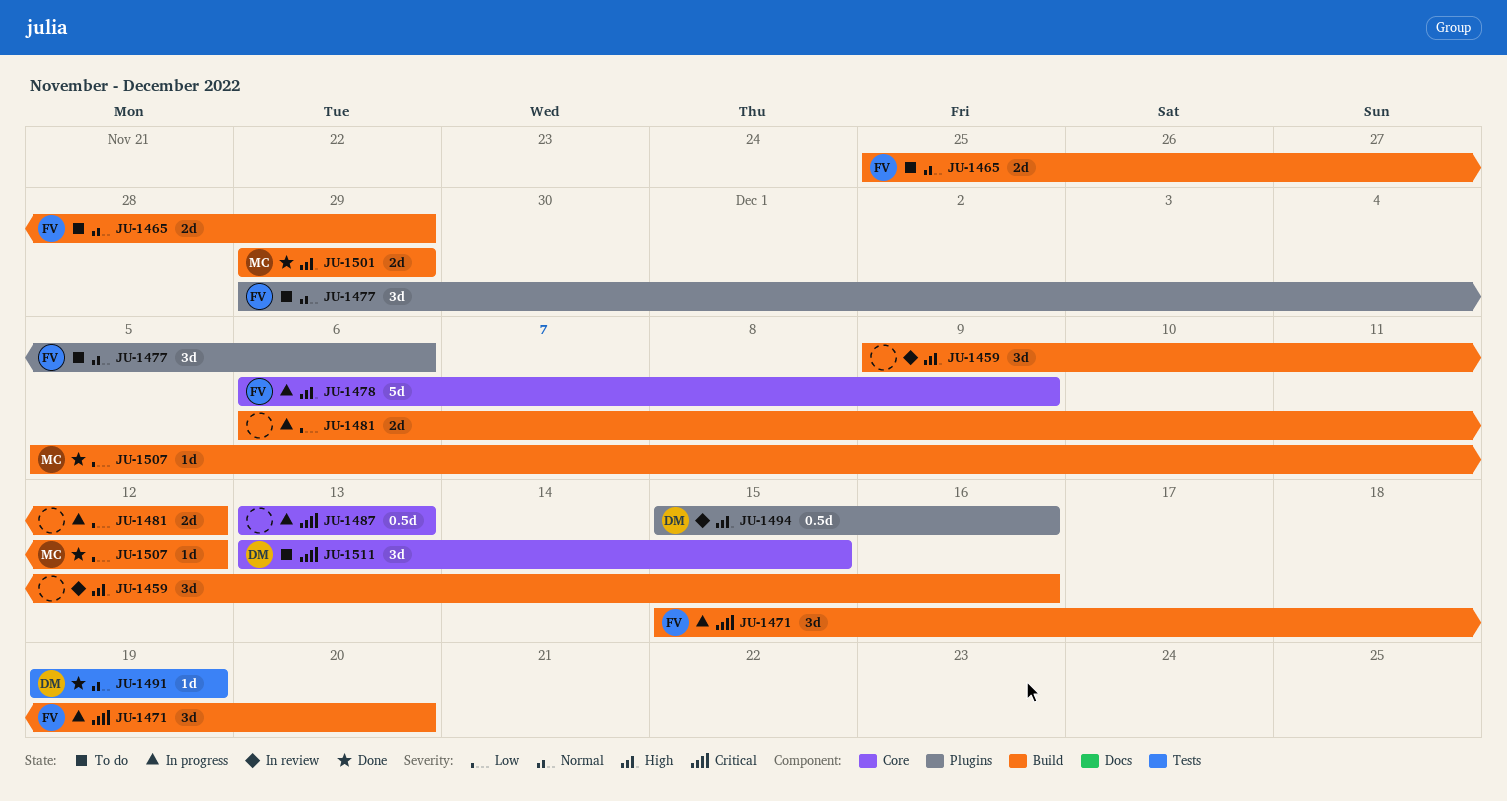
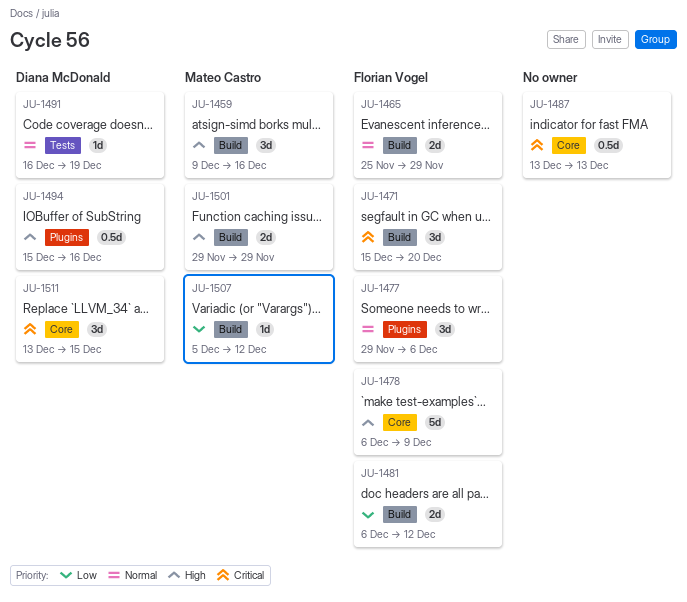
JU-1459, owner: none -> Mateo Castro
JU-1481, owner: none -> Florian Vogel
JU-1491, start: Dec 19 -> Dec 16

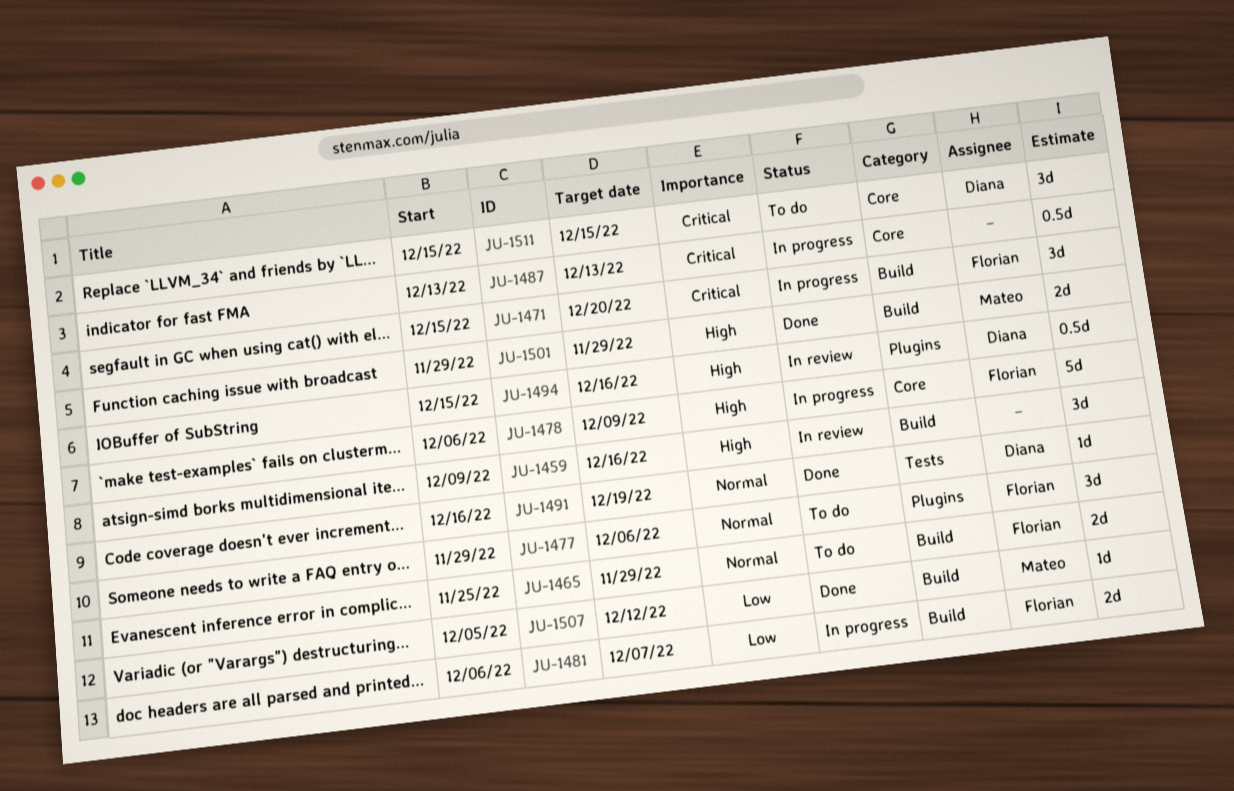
JU-1459, owner: Mateo Castro -> none
JU-1481, due: Dec 12 -> Dec 7
JU-1511, start: Dec 13 -> Dec 15

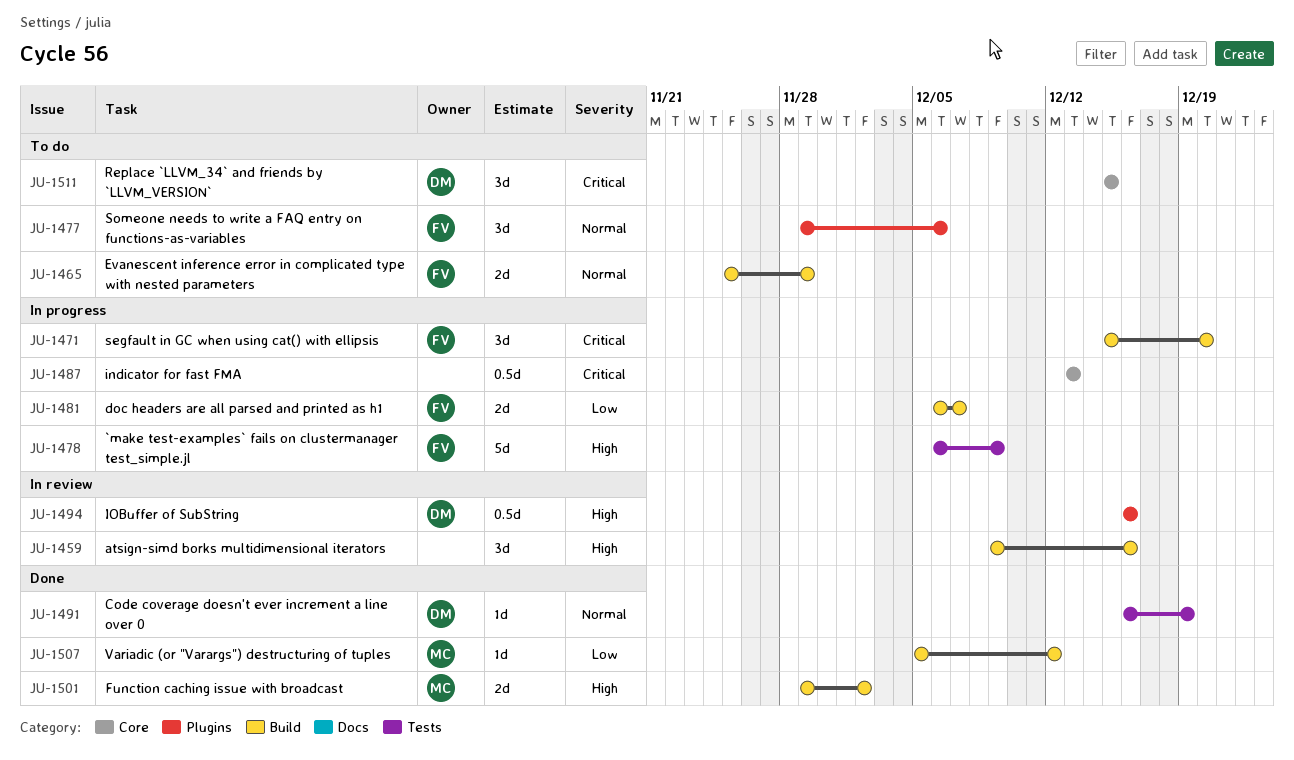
JU-1478, label: Core -> Tests
JU-1494, start: Dec 15 -> Dec 16
JU-1501, due: Nov 29 -> Dec 2

